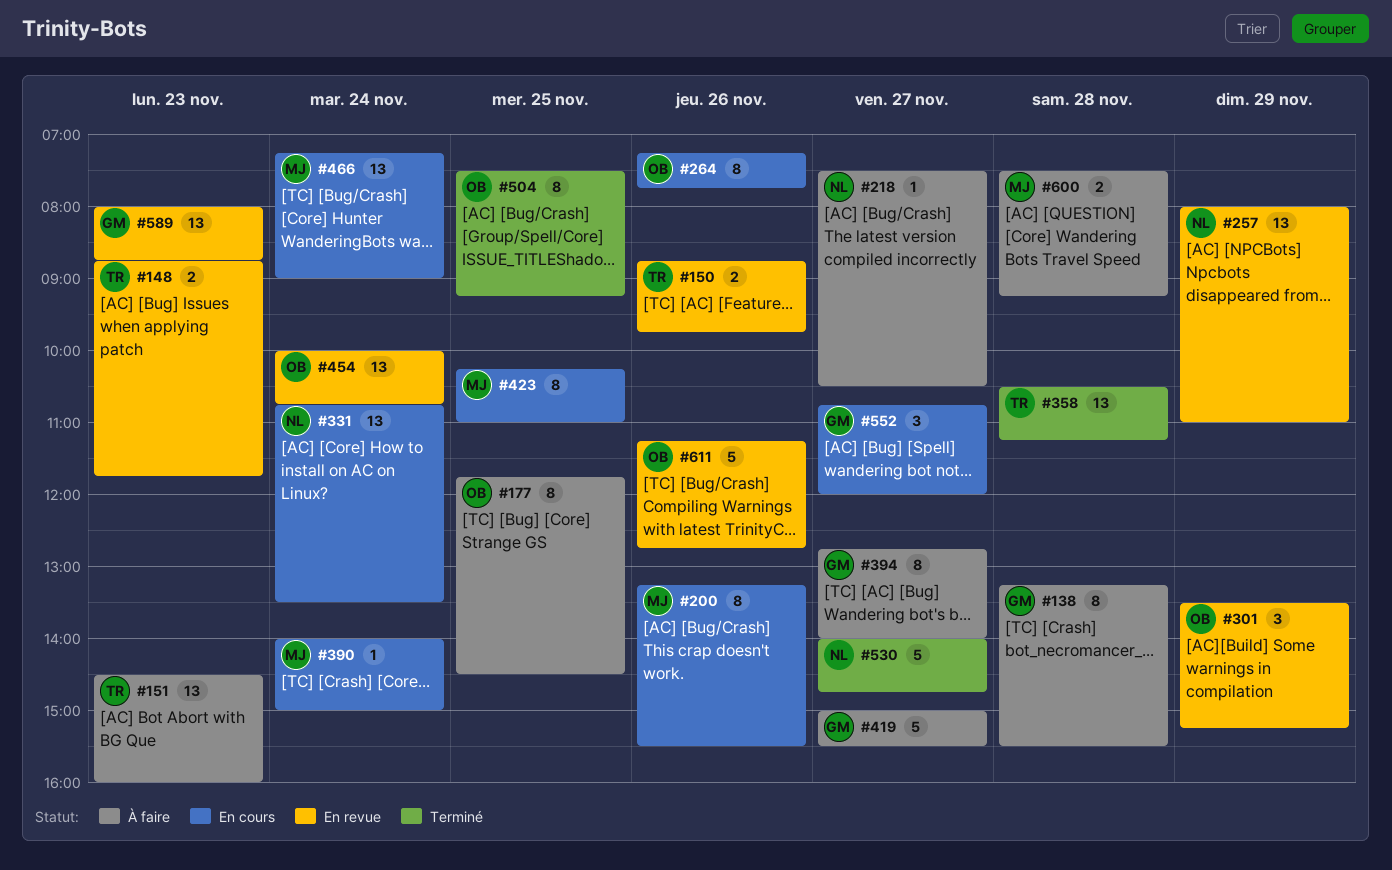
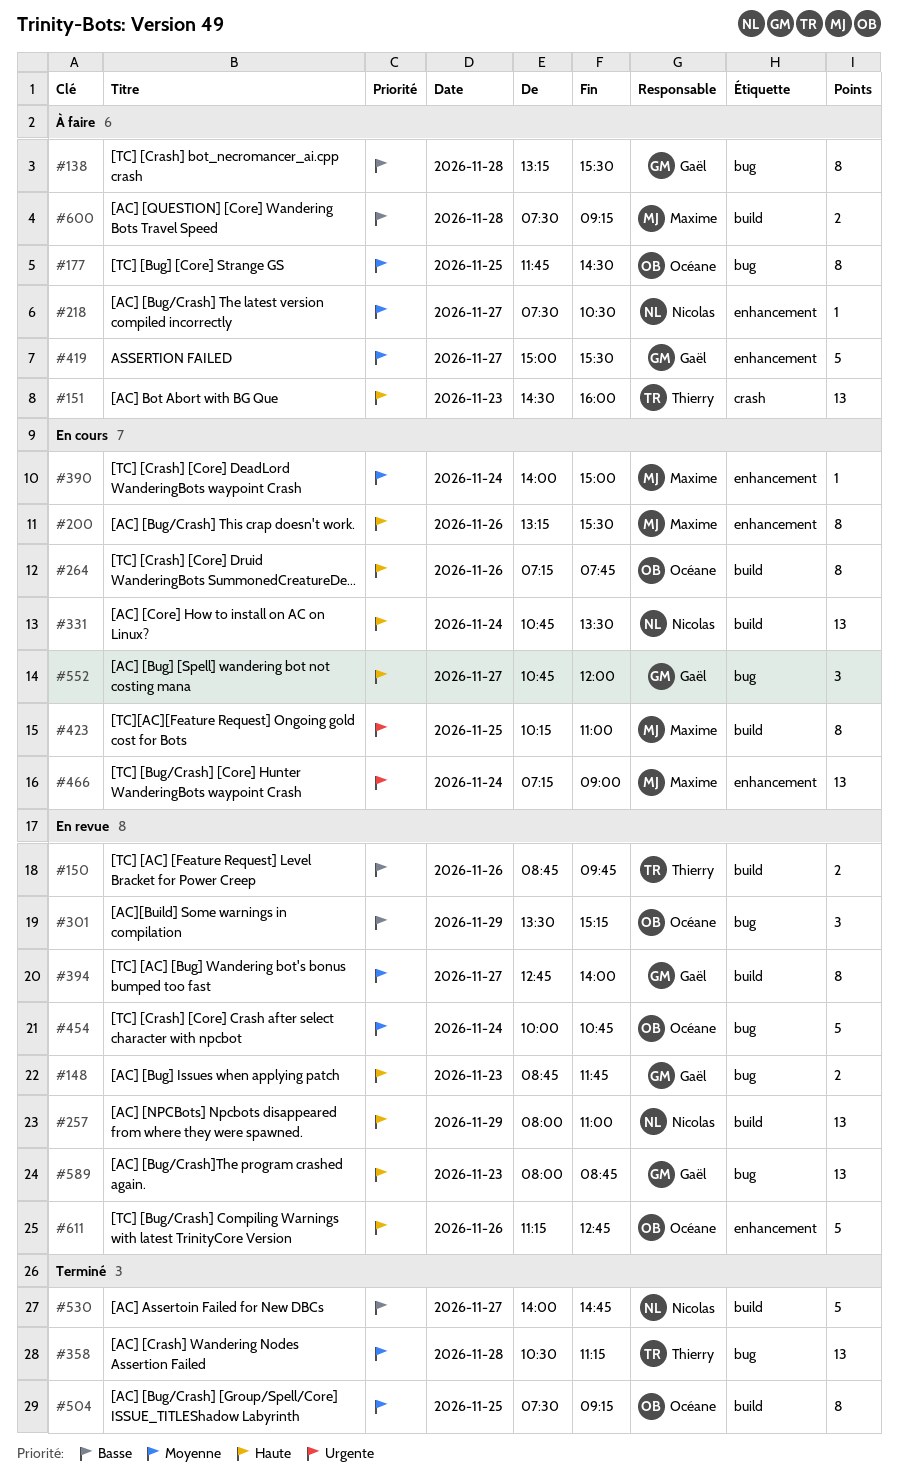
#148, owner: Thierry -> Gaël
#394, status: À faire -> En revue
#454, estimate: 13 -> 5

